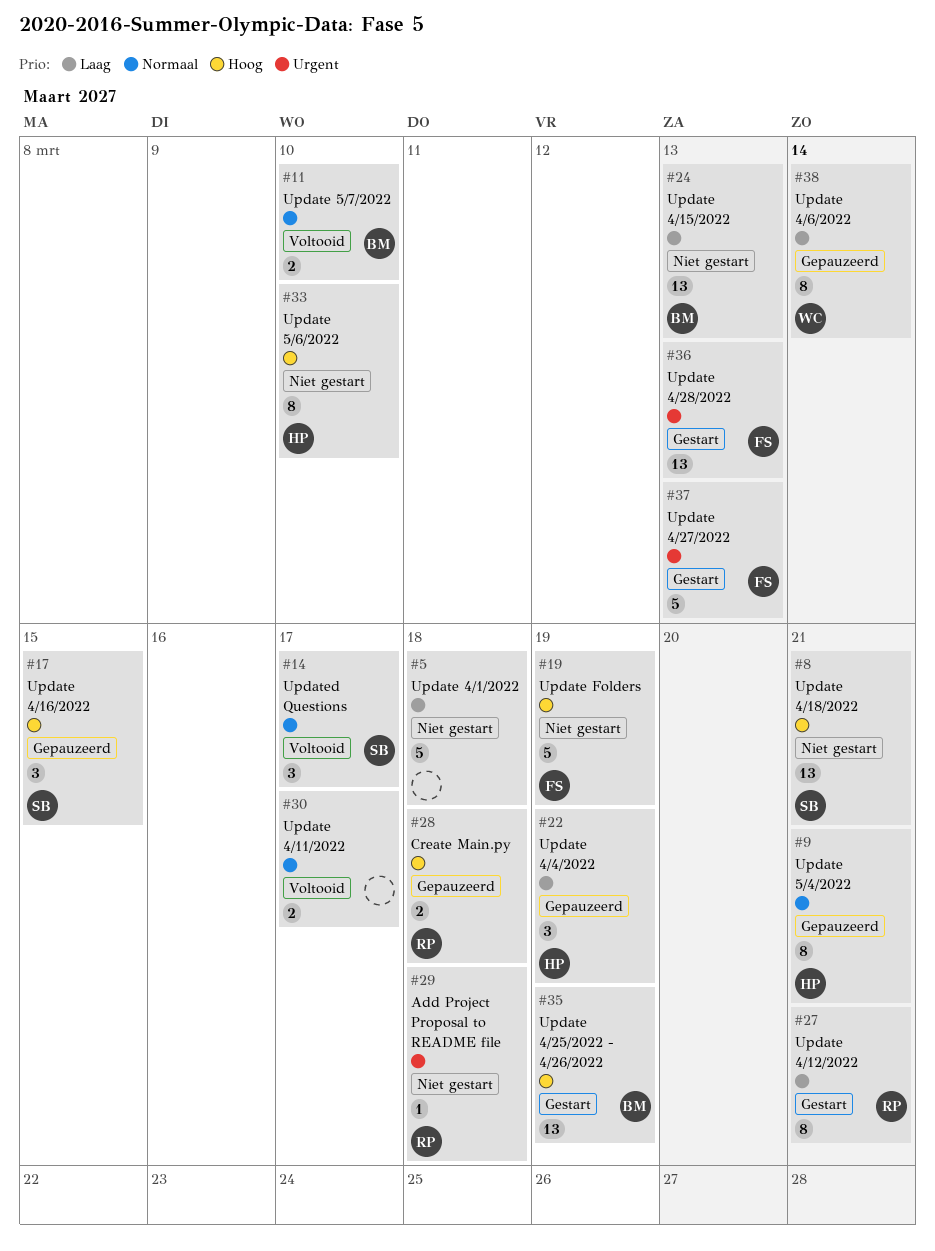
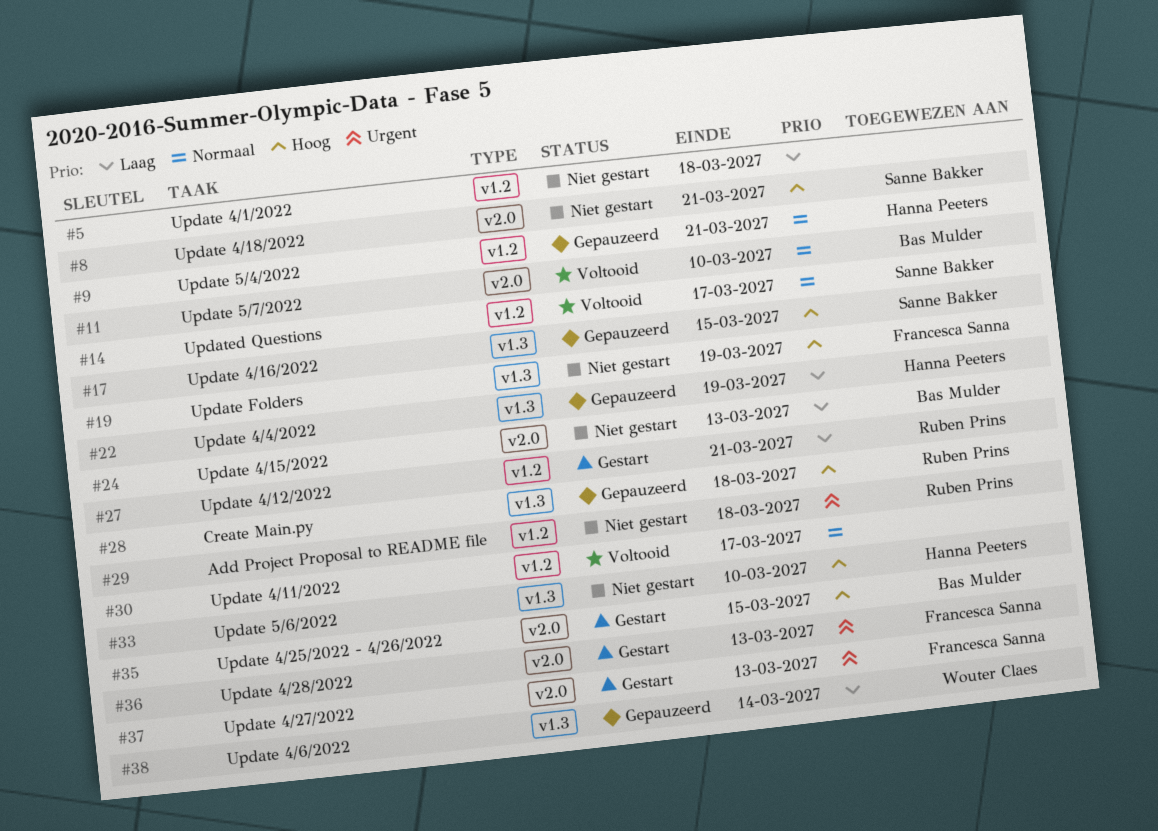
#35, due: Mar 19 -> Mar 15

